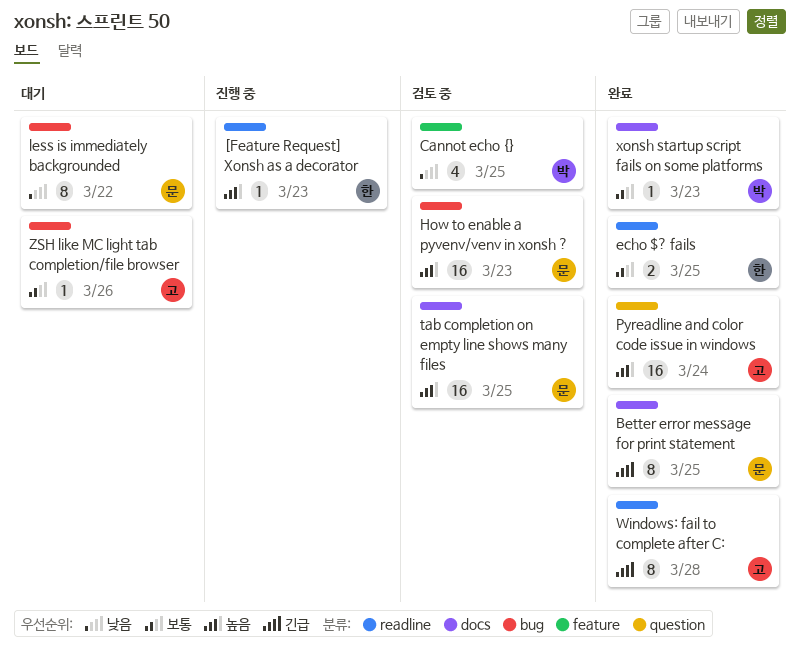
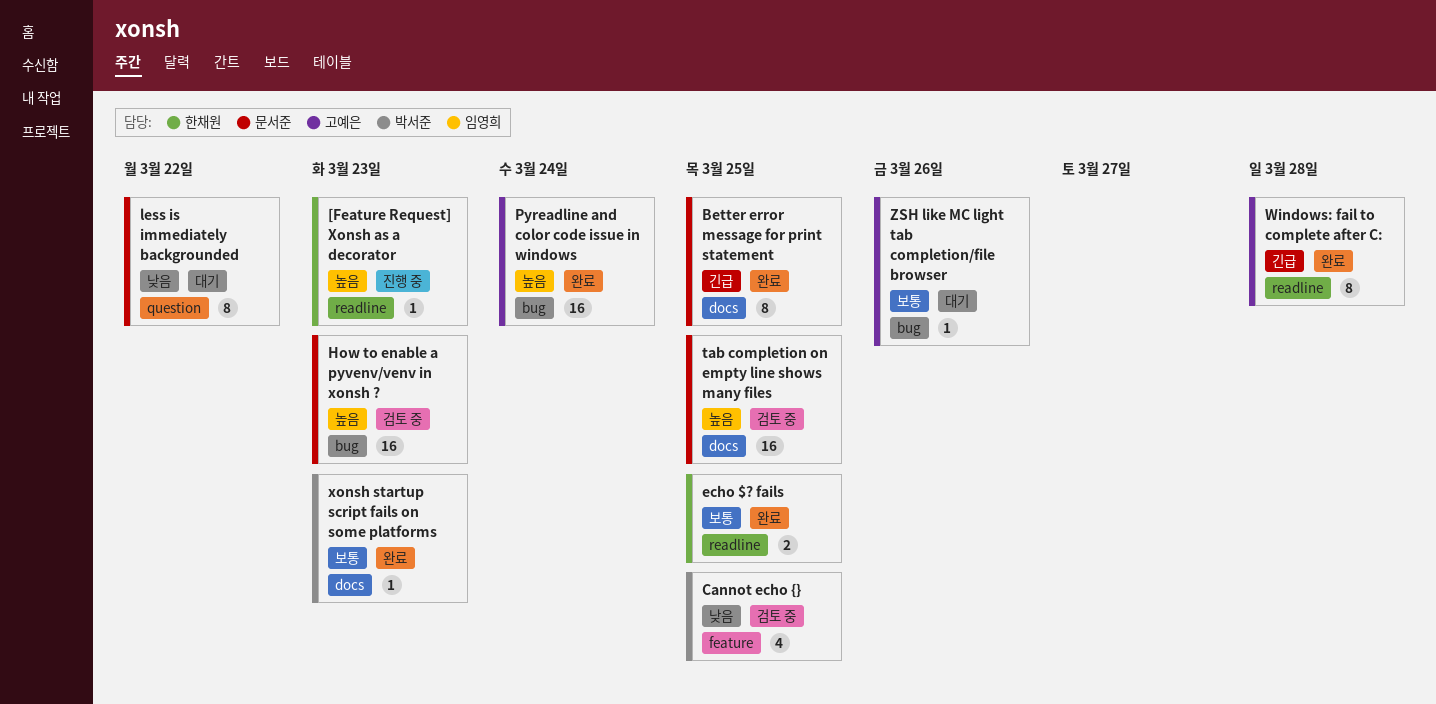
less is immediately backgrounded, label: bug -> question
Pyreadline and color code issue in windows, label: question -> bug

